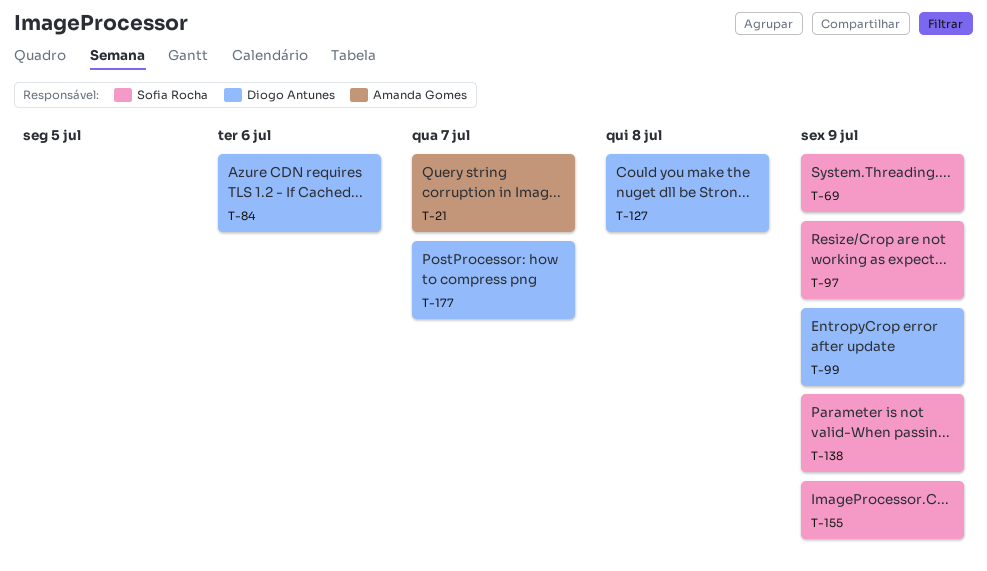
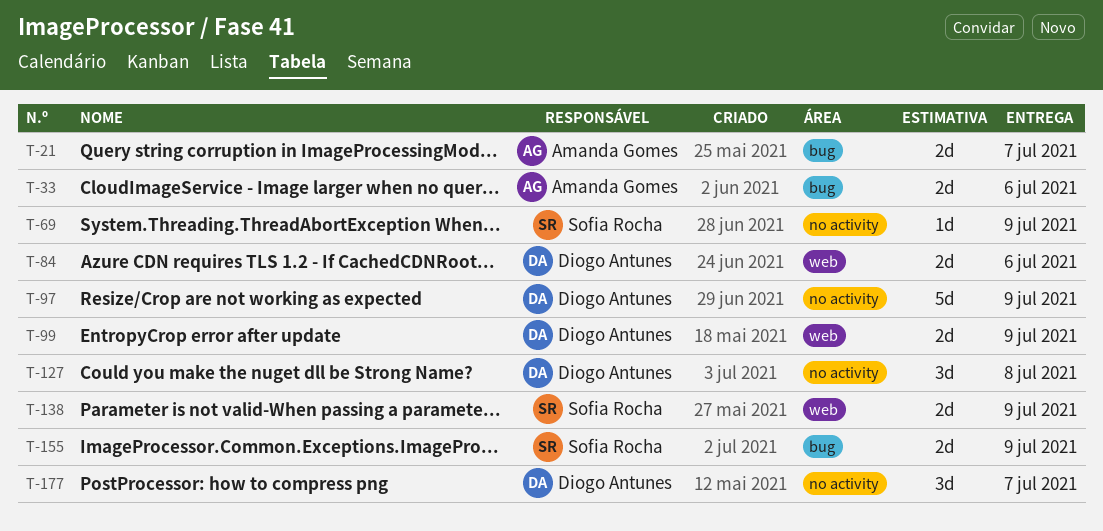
T-33: none -> present
T-97, owner: Sofia Rocha -> Diogo Antunes

